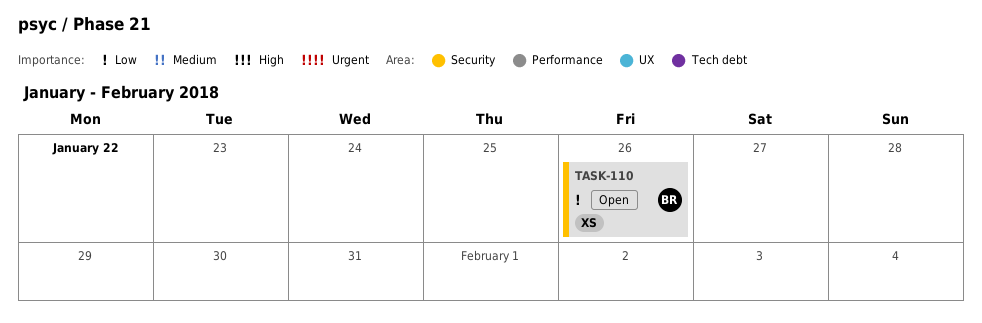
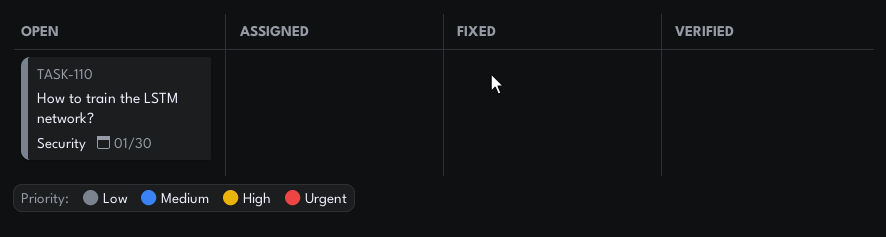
TASK-110, due: Jan 26 -> Jan 30

